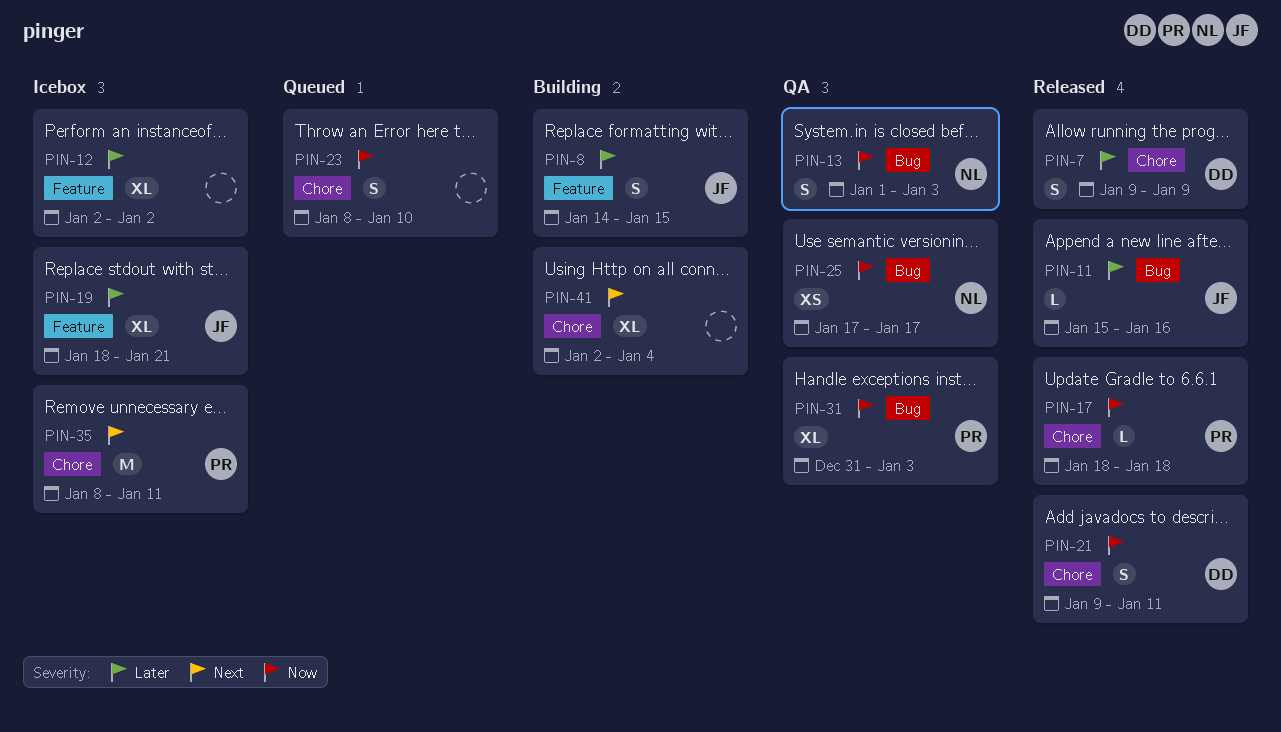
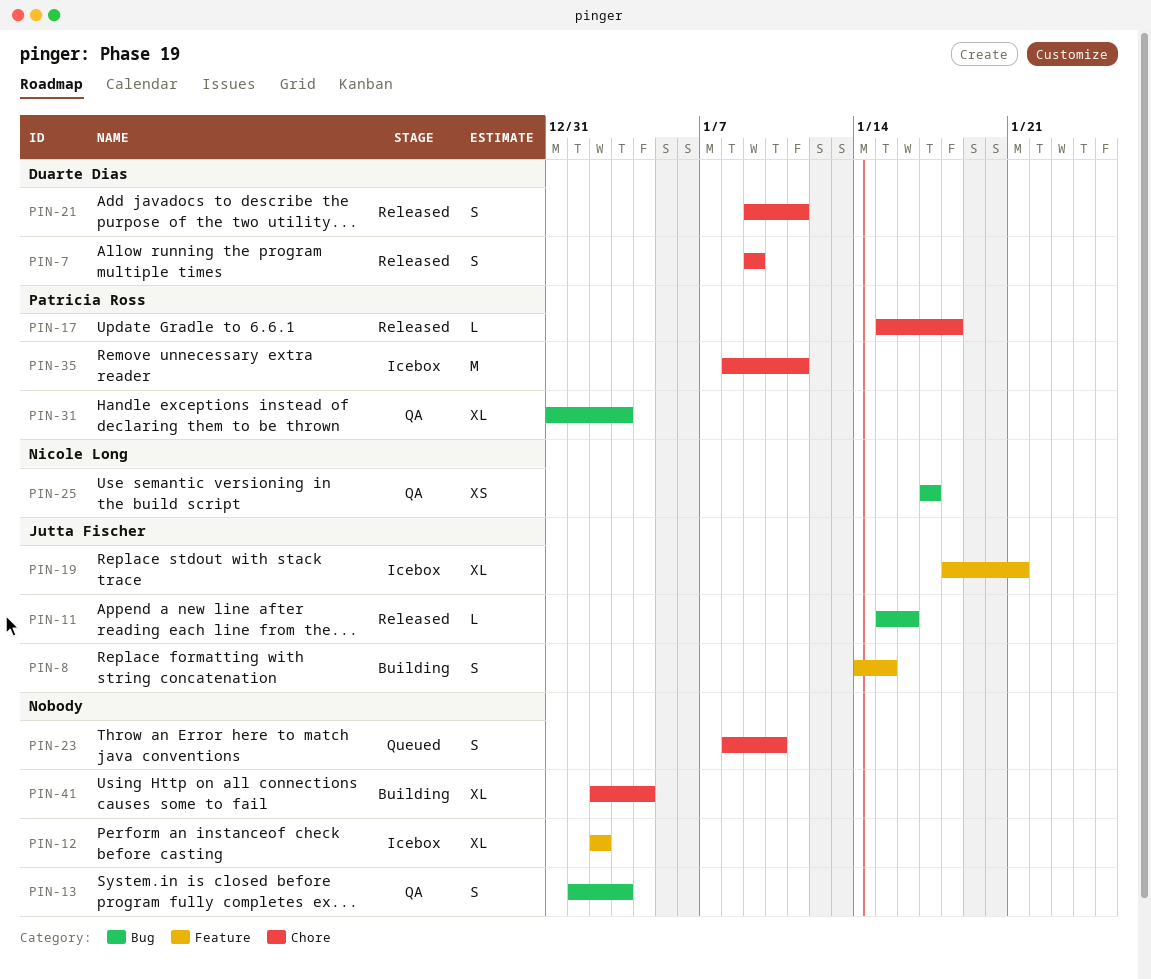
PIN-13, owner: Nicole Long -> none
PIN-17, start: Jan 18 -> Jan 15

